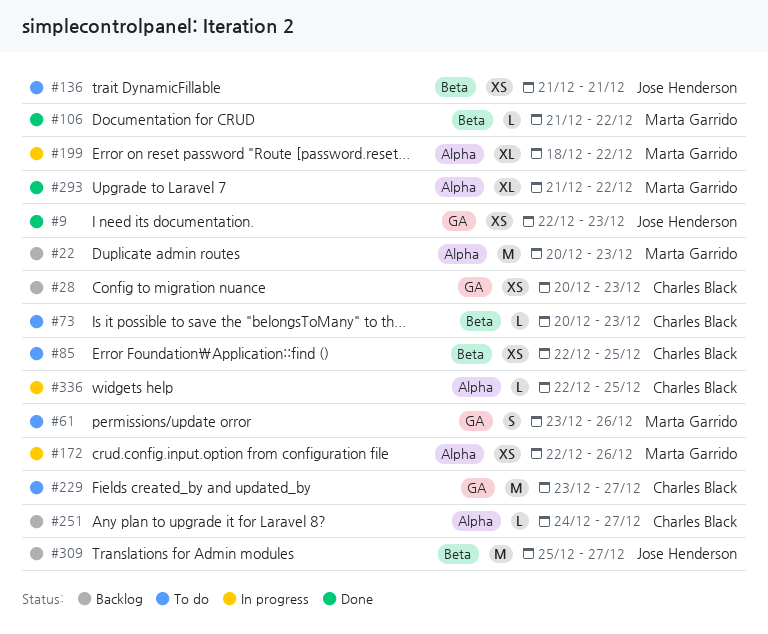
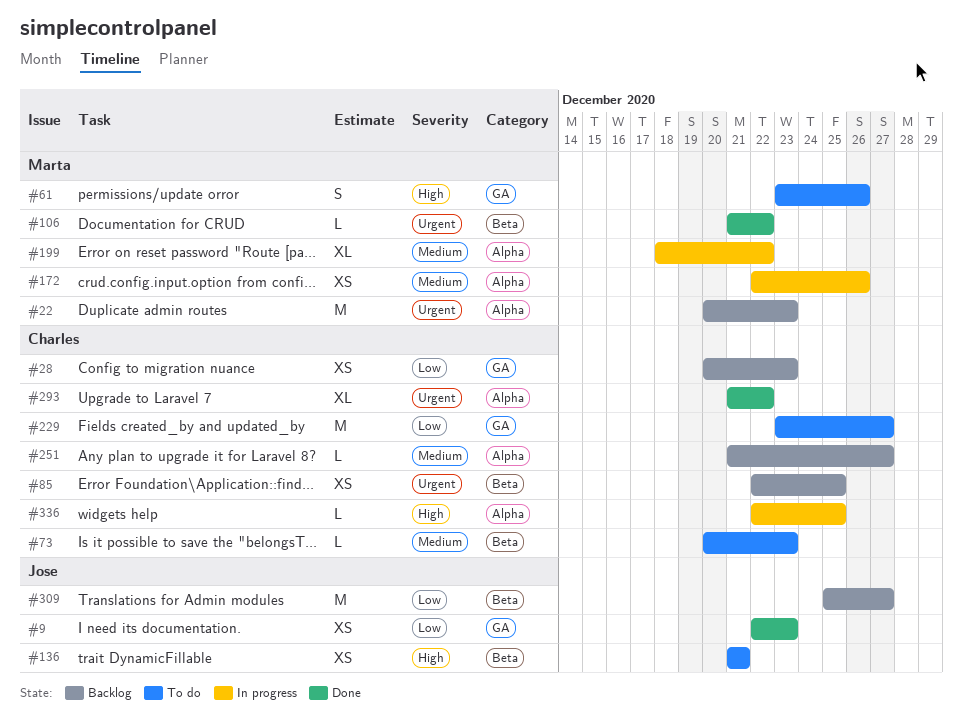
#85, status: To do -> Backlog
#251, start: Dec 24 -> Dec 21
#293, owner: Marta Garrido -> Charles Black

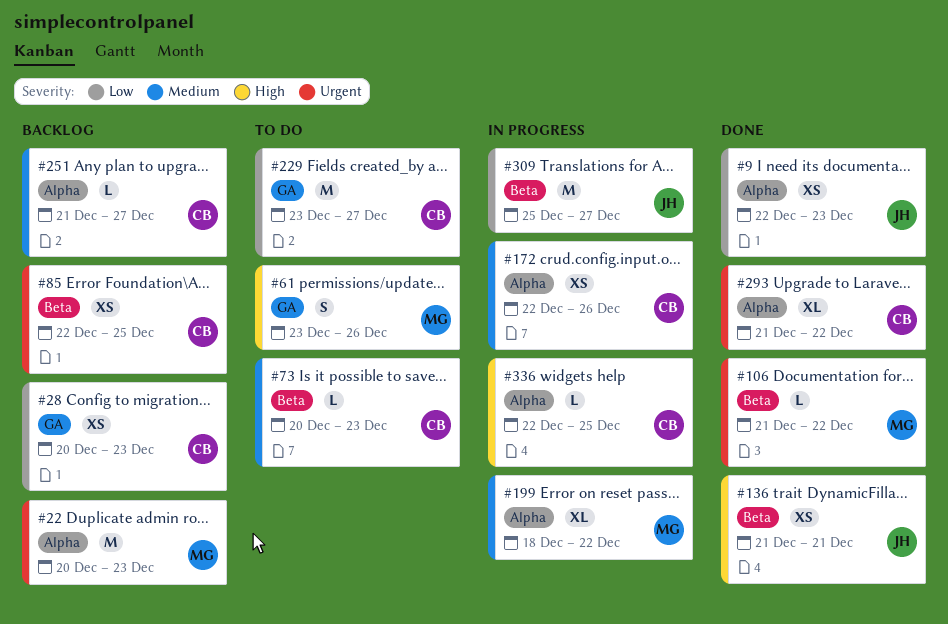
#9, label: GA -> Alpha
#136, status: To do -> Done
#172, owner: Marta -> Charles
#309, status: Backlog -> In progress

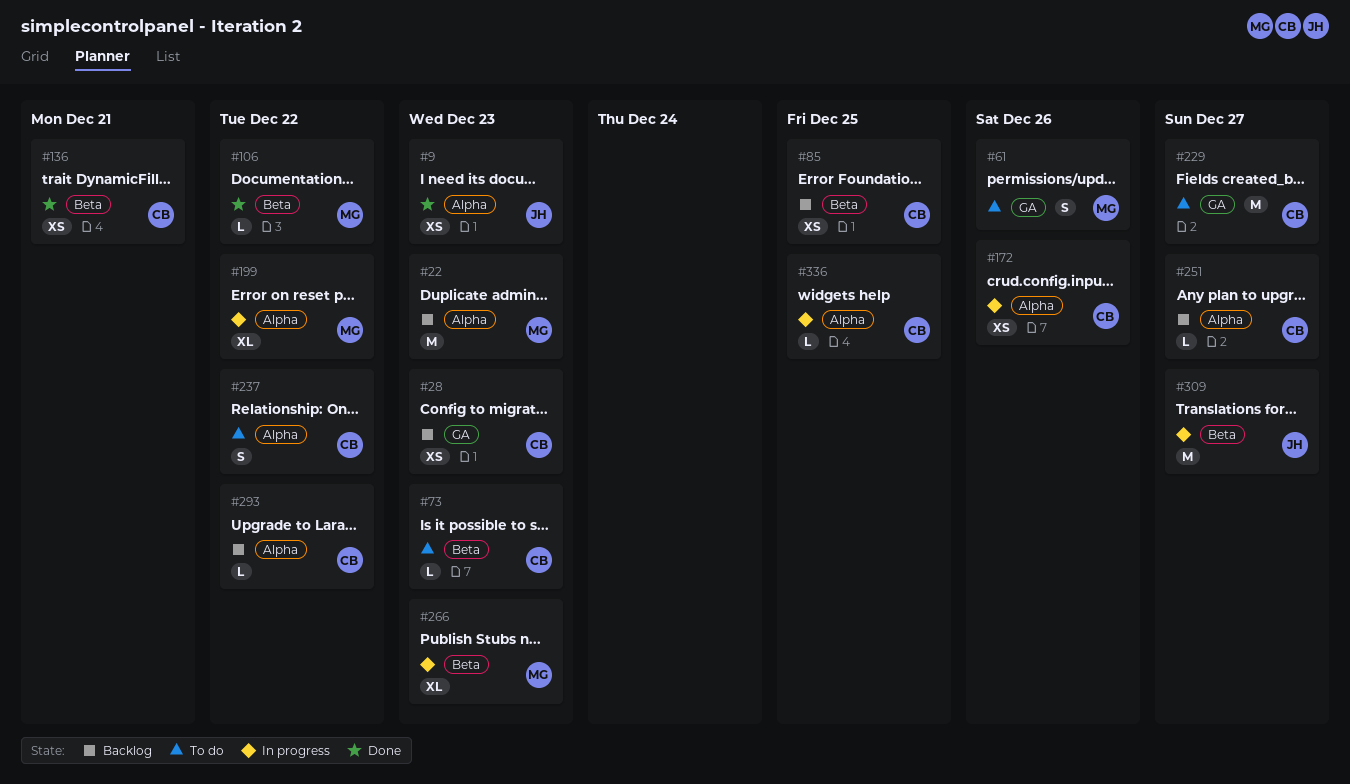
#136, owner: JH -> CB
#237: none -> present
#266: none -> present
#293, status: Done -> Backlog
#293, estimate: XL -> L

